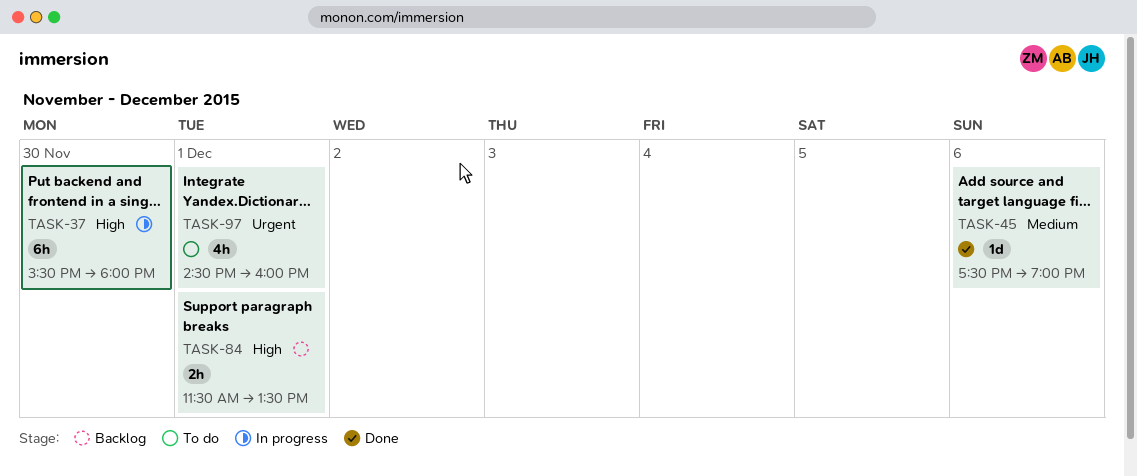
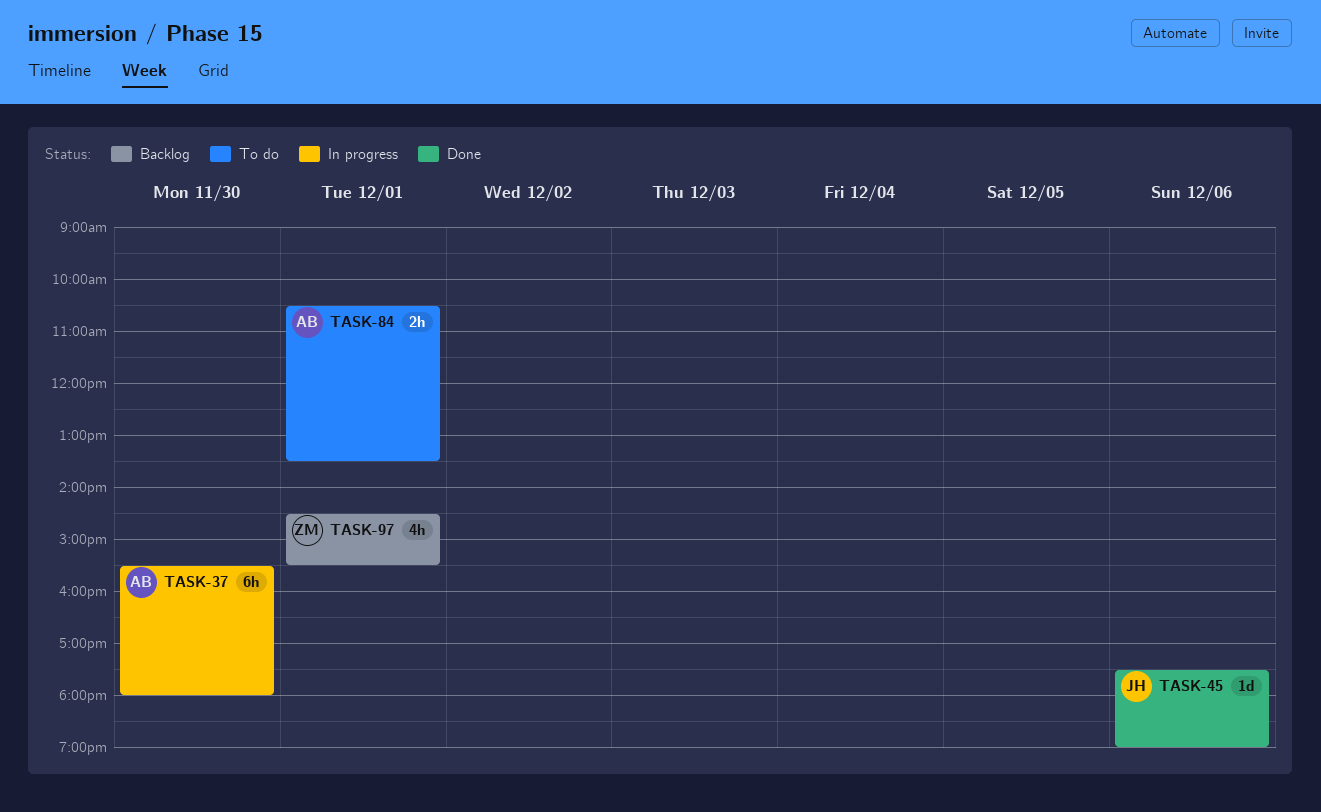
TASK-84, status: Backlog -> To do
TASK-84, begins: 11:30 -> 10:30
TASK-97, status: To do -> Backlog
TASK-97, ends: 16:00 -> 15:30

